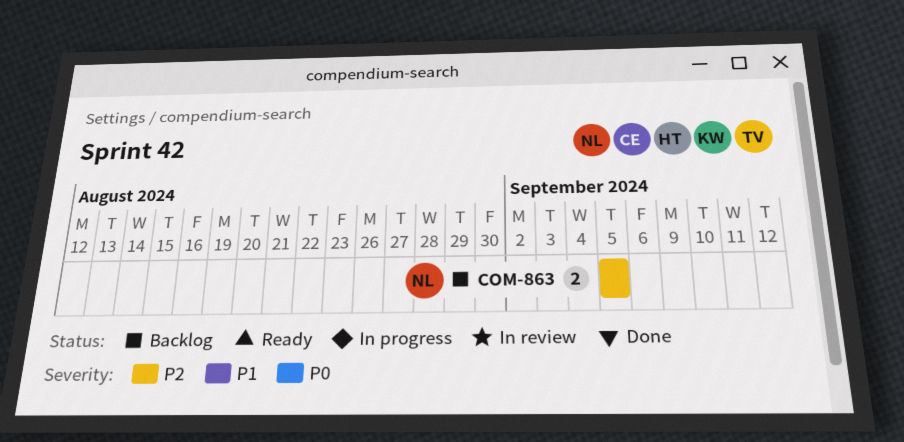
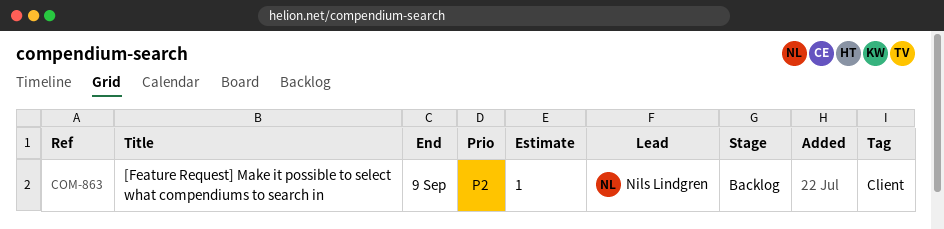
COM-863, estimate: 2 -> 1
COM-863, due: Sep 5 -> Sep 9

